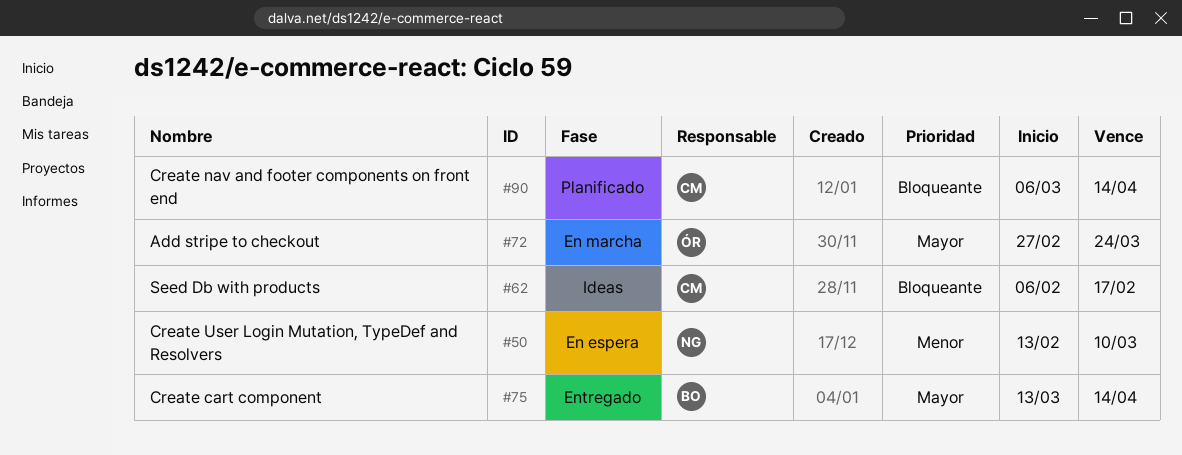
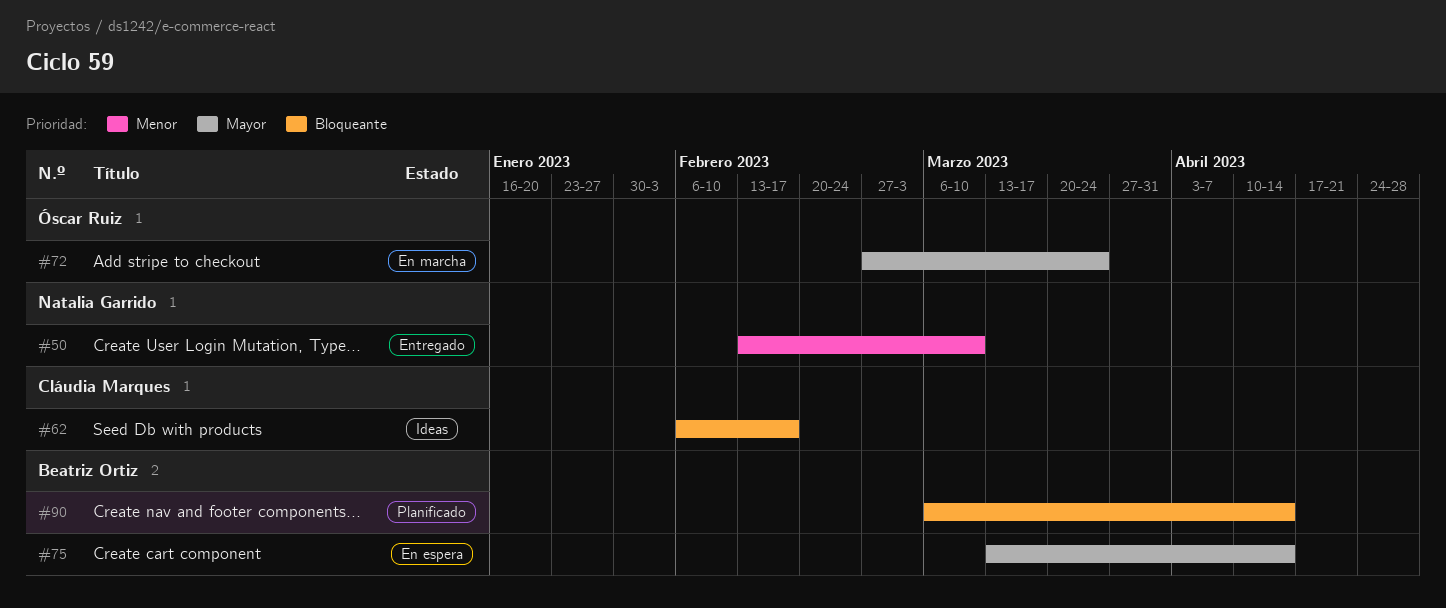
#50, status: En espera -> Entregado
#75, status: Entregado -> En espera
#90, owner: Cláudia Marques -> Beatriz Ortiz

